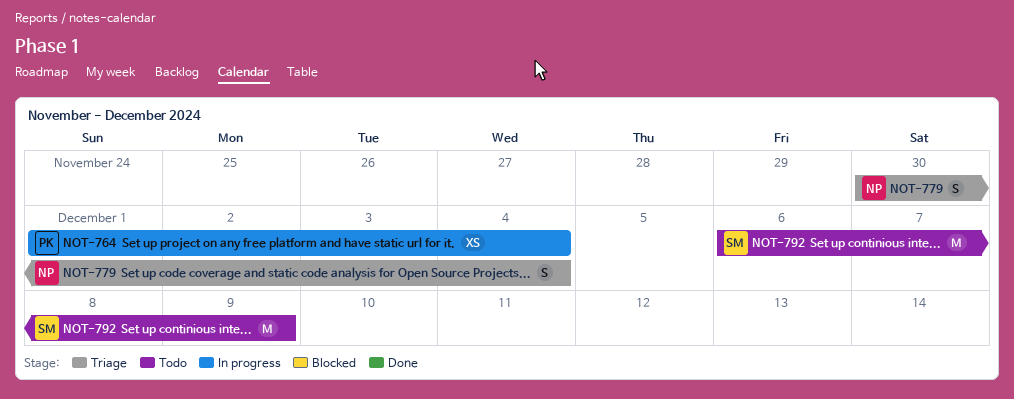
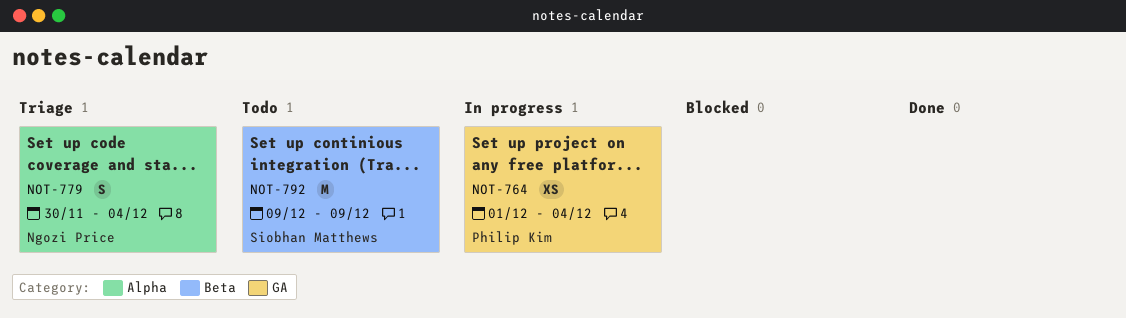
NOT-792, start: Dec 6 -> Dec 9

